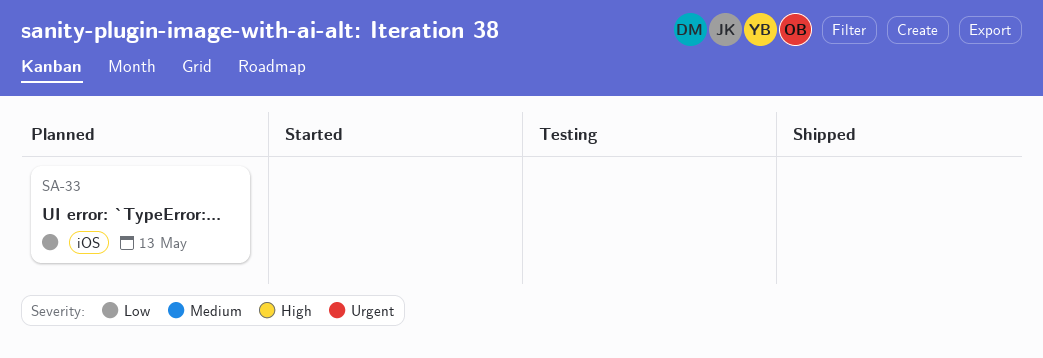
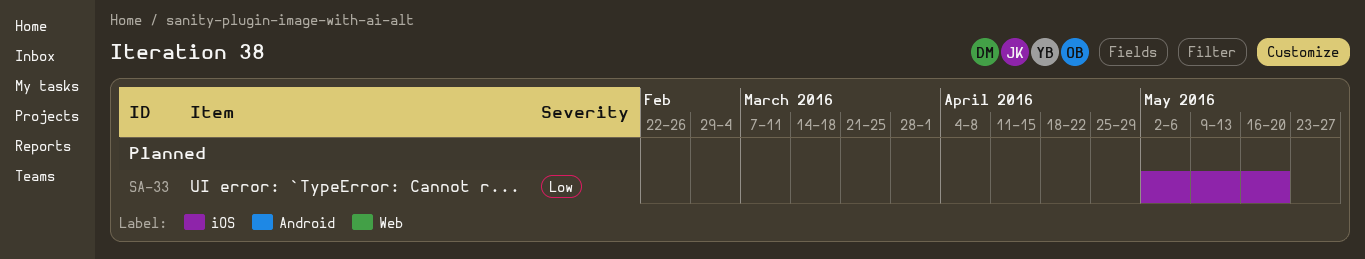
SA-33, due: May 13 -> May 20

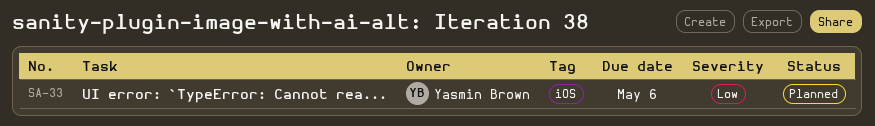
SA-33, due: May 20 -> May 6

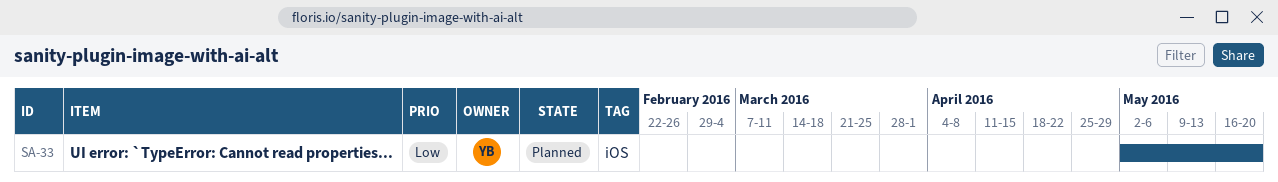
SA-33, due: May 6 -> May 20

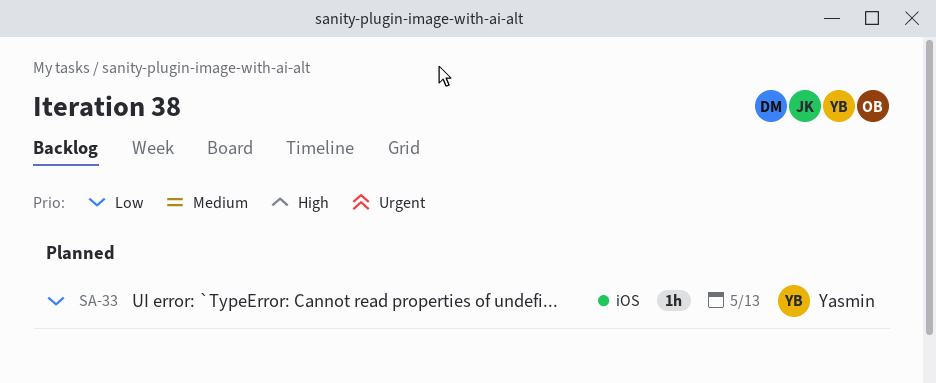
SA-33, due: May 20 -> May 13

